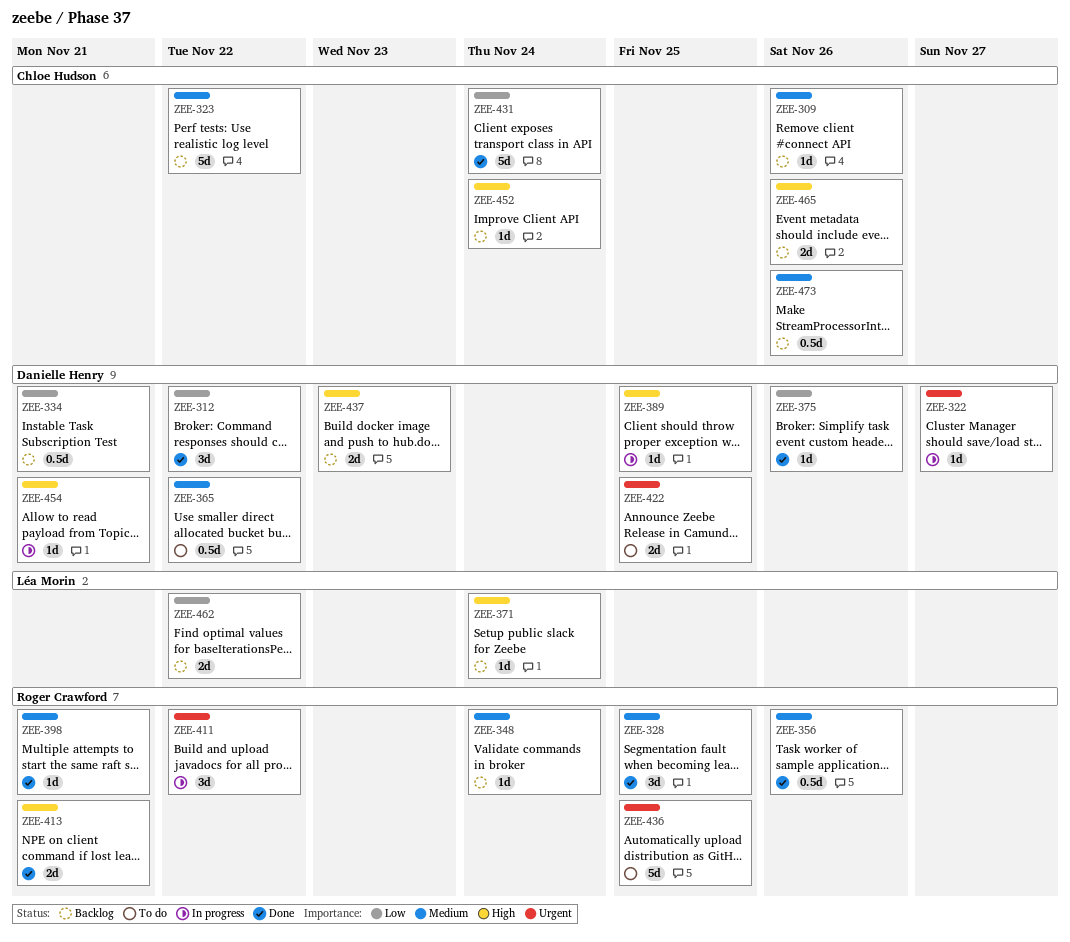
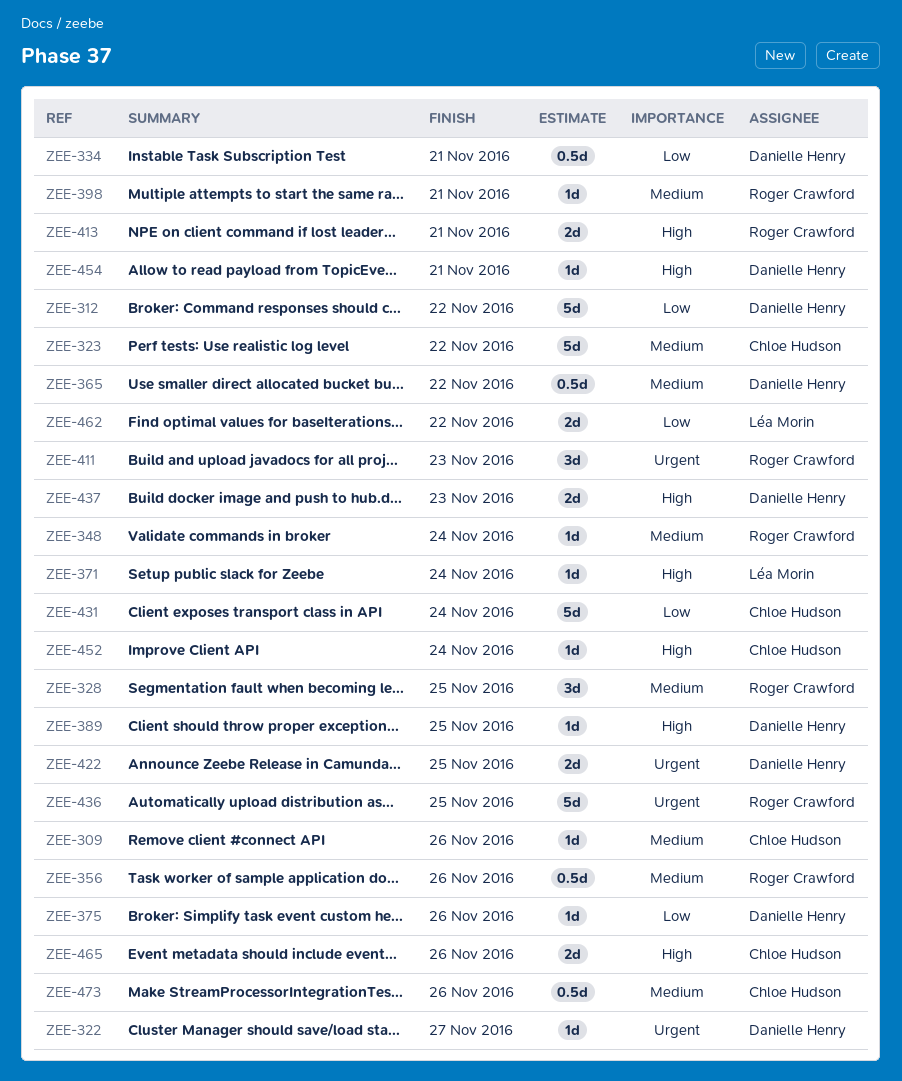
ZEE-312, estimate: 3d -> 5d
ZEE-411, due: Nov 22 -> Nov 23

